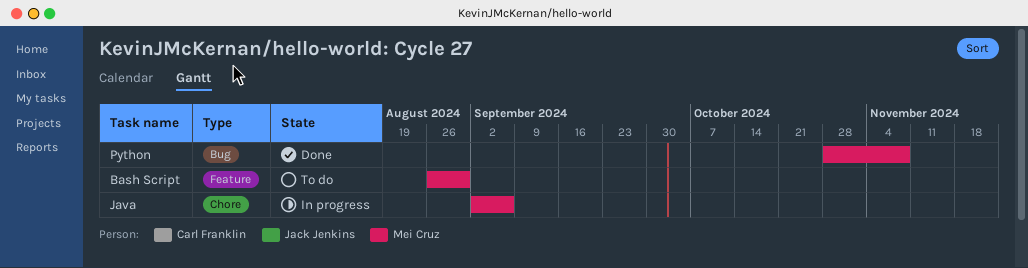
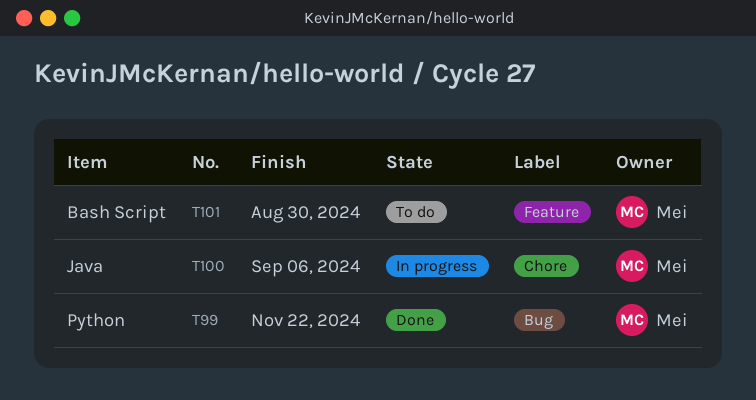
Python, due: Nov 8 -> Nov 22

